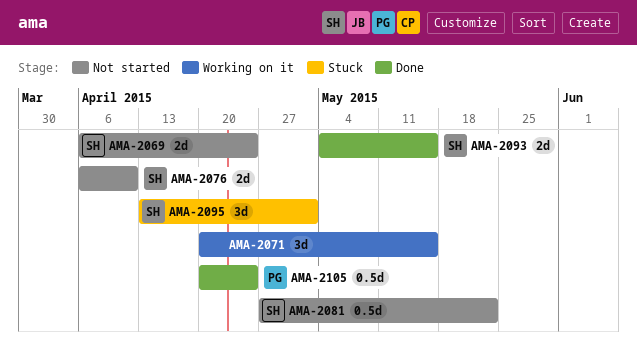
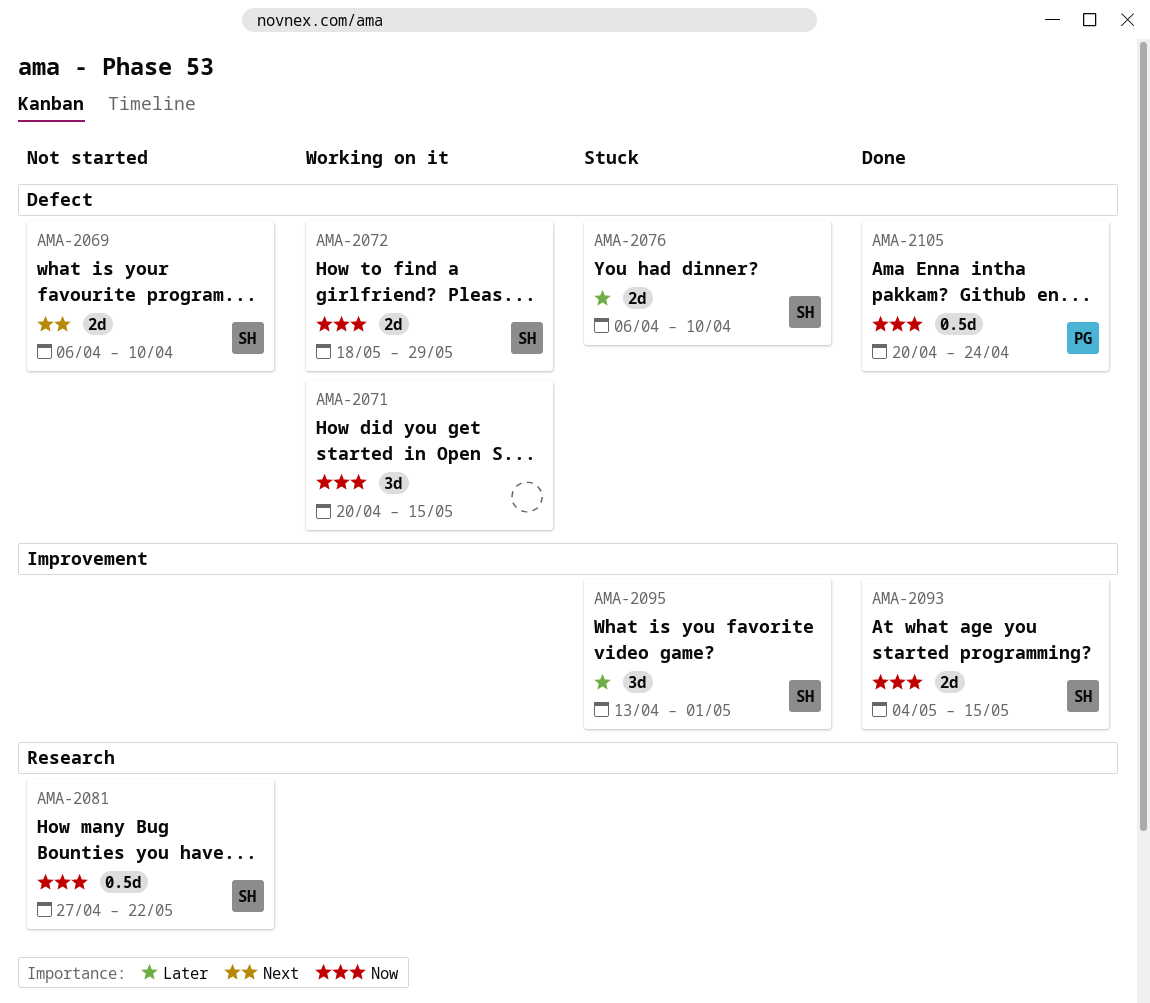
AMA-2069, due: Apr 24 -> Apr 10
AMA-2072: none -> present
AMA-2076, status: Not started -> Stuck

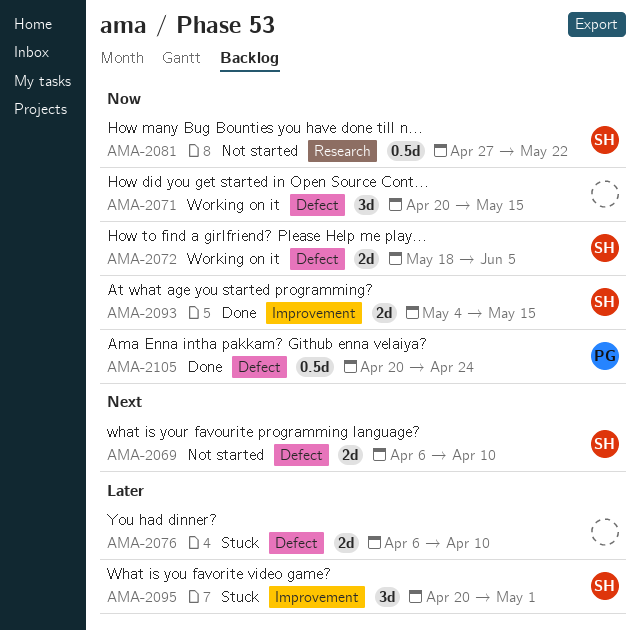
AMA-2072, due: May 29 -> Jun 5
AMA-2076, owner: SH -> none
AMA-2095, start: Apr 13 -> Apr 20

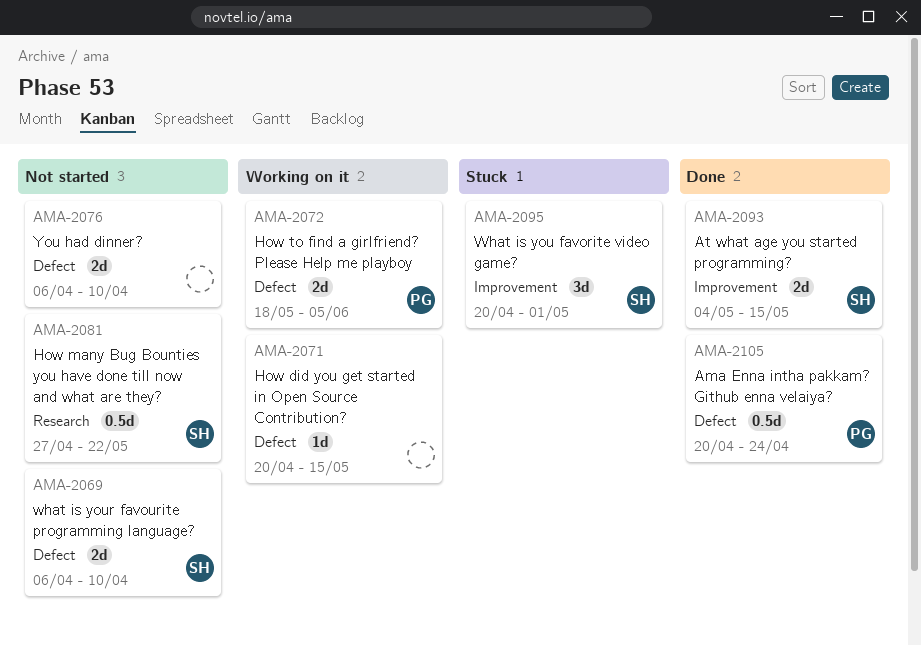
AMA-2071, estimate: 3d -> 1d
AMA-2072, owner: SH -> PG
AMA-2076, status: Stuck -> Not started

